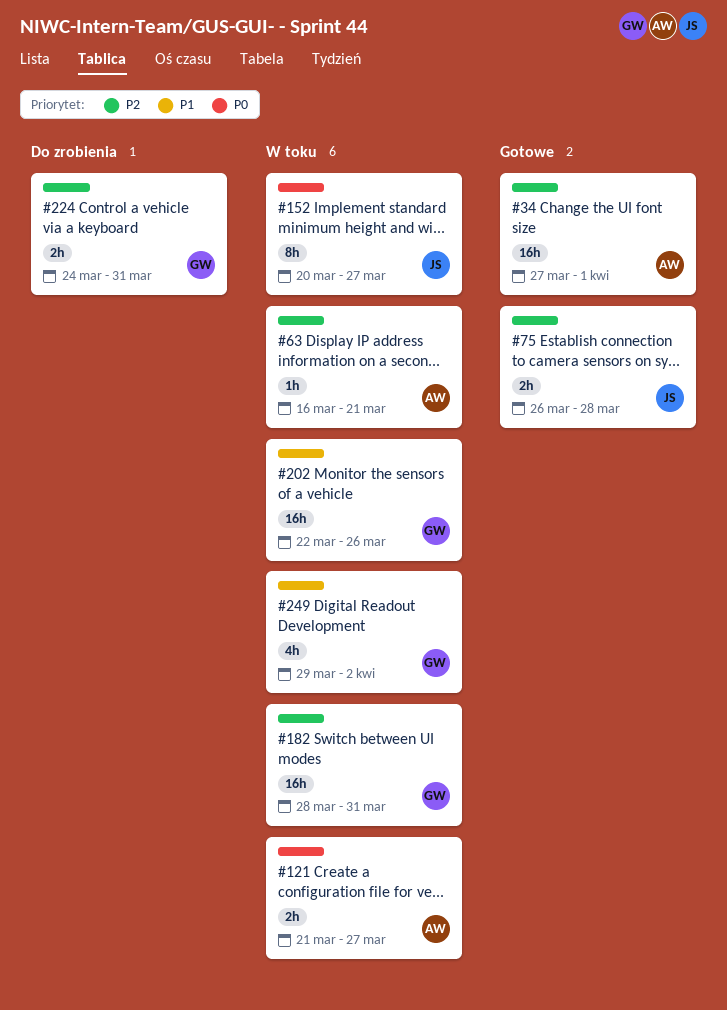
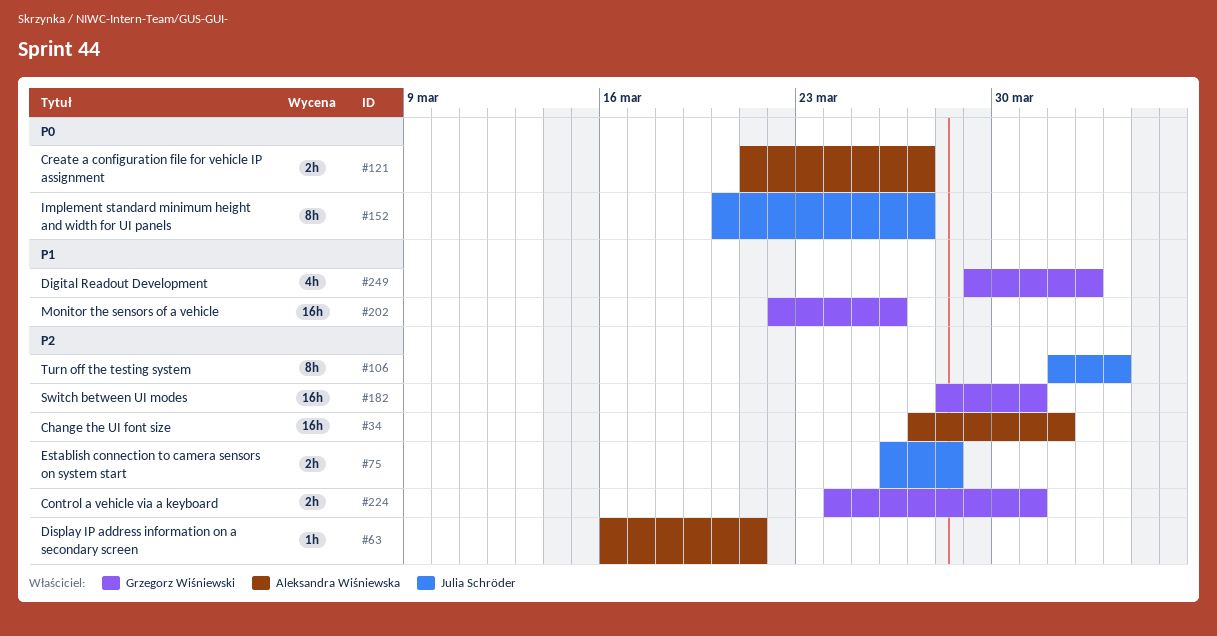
#106: none -> present

